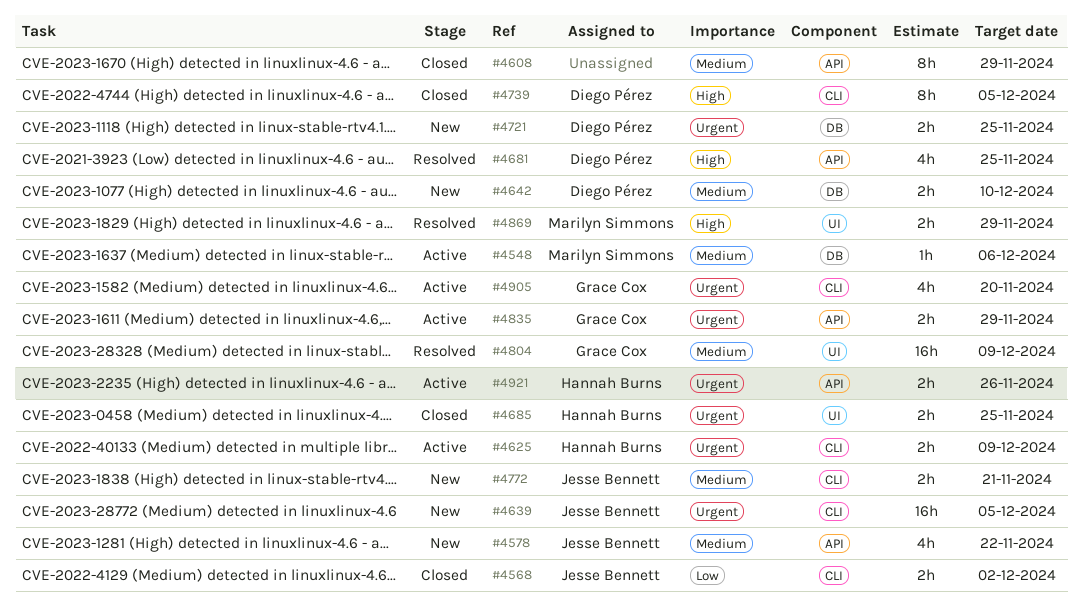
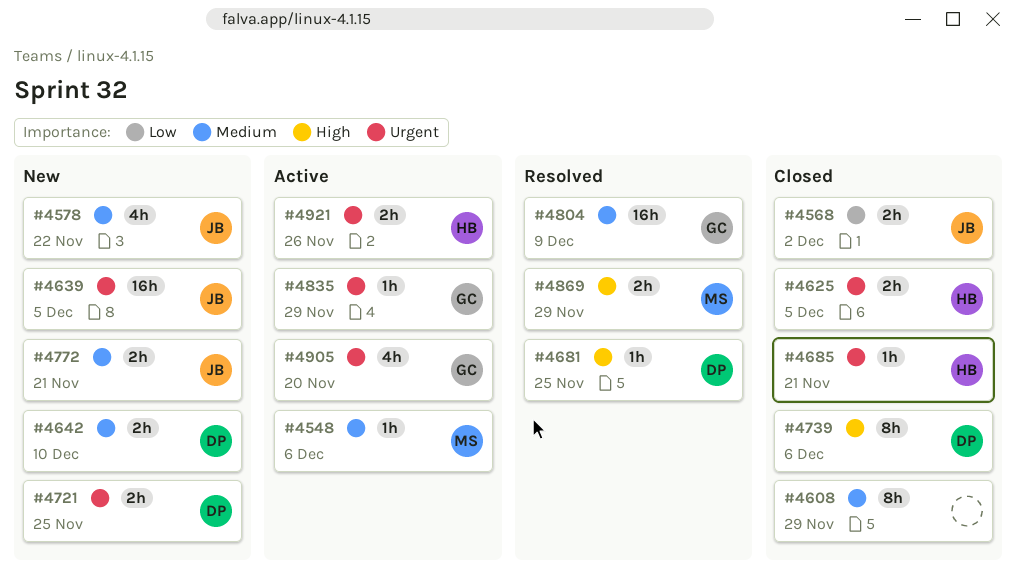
#4625, status: Active -> Closed
#4625, due: Dec 9 -> Dec 5
#4681, estimate: 4h -> 1h
#4685, estimate: 2h -> 1h
#4685, due: Nov 25 -> Nov 21
#4739, due: Dec 5 -> Dec 6
#4835, estimate: 2h -> 1h

